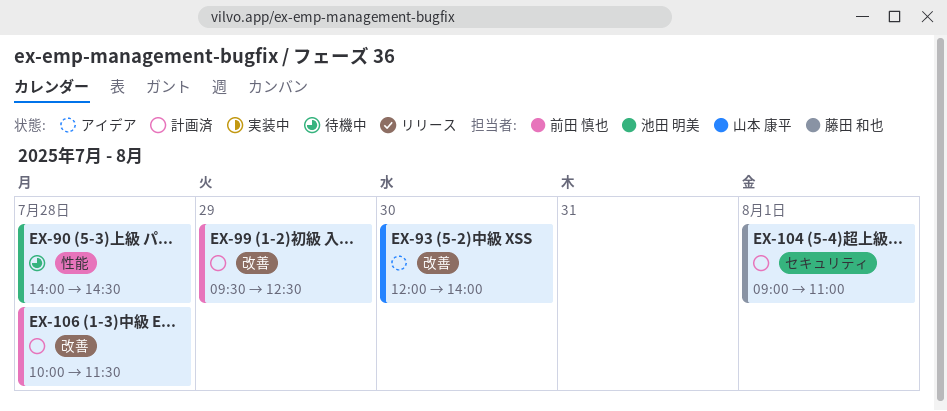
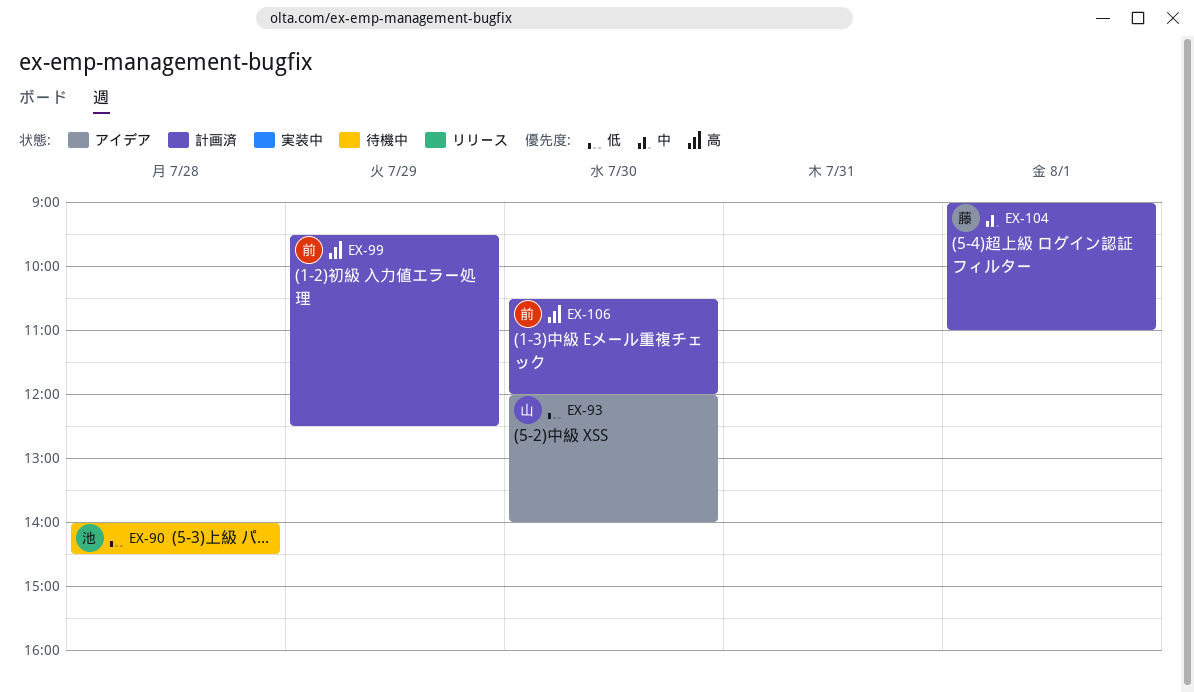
EX-106, day: Jul 28 -> Jul 30
EX-106, begins: 10:00 -> 10:30
EX-106, ends: 11:30 -> 12:00

